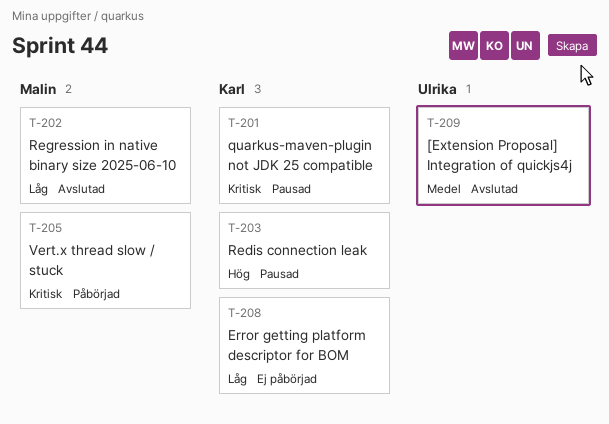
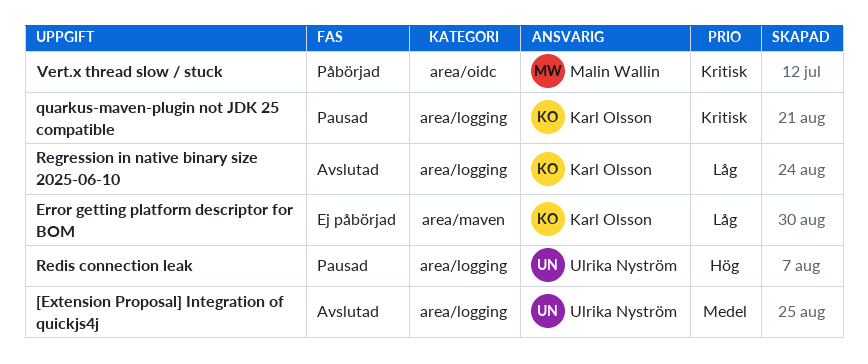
Redis connection leak, owner: Karl Olsson -> Ulrika Nyström
Regression in native binary size 2025-06-10, owner: Malin Wallin -> Karl Olsson

